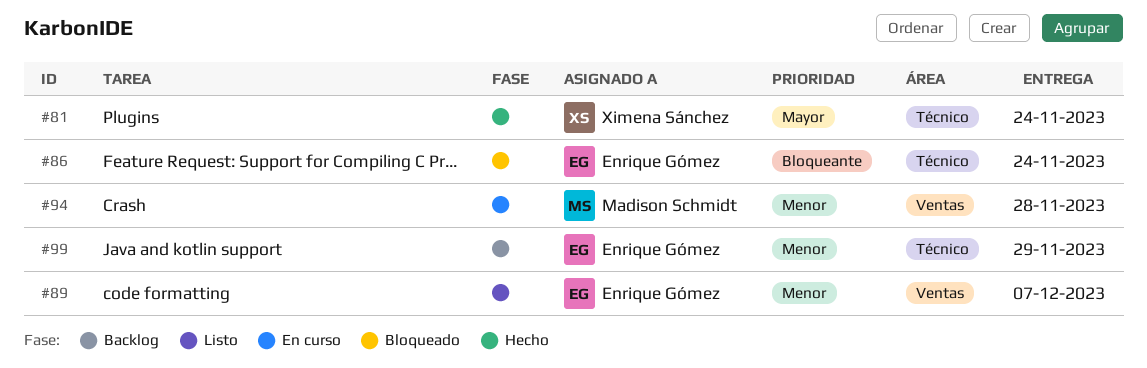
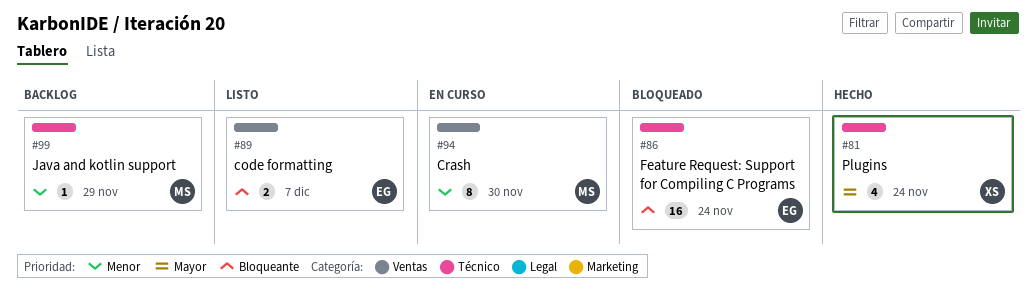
#89, priority: Menor -> Bloqueante
#94, due: Nov 28 -> Nov 30
#99, owner: Enrique Gómez -> Madison Schmidt

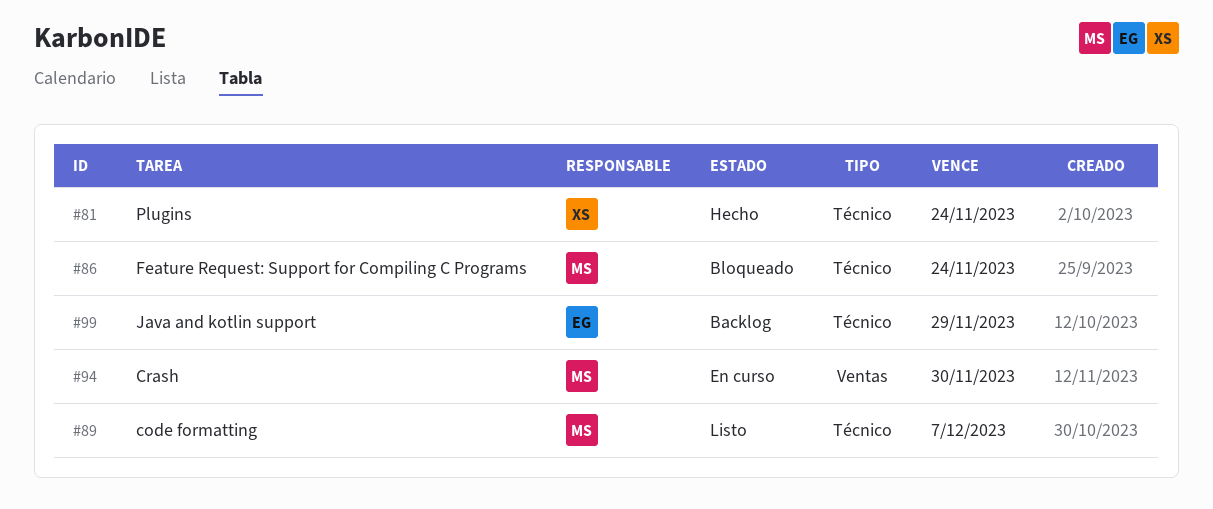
#86, owner: EG -> MS
#89, owner: EG -> MS
#89, label: Ventas -> Técnico
#99, owner: MS -> EG

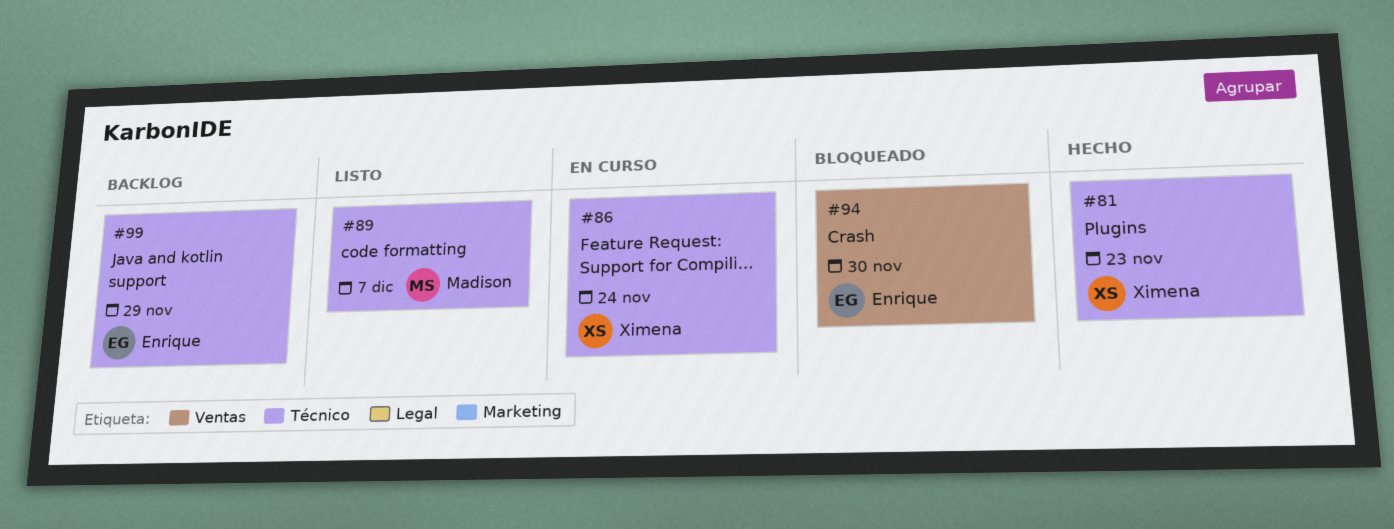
#81, due: Nov 24 -> Nov 23
#86, status: Bloqueado -> En curso
#86, owner: Madison -> Ximena
#94, status: En curso -> Bloqueado
#94, owner: Madison -> Enrique

